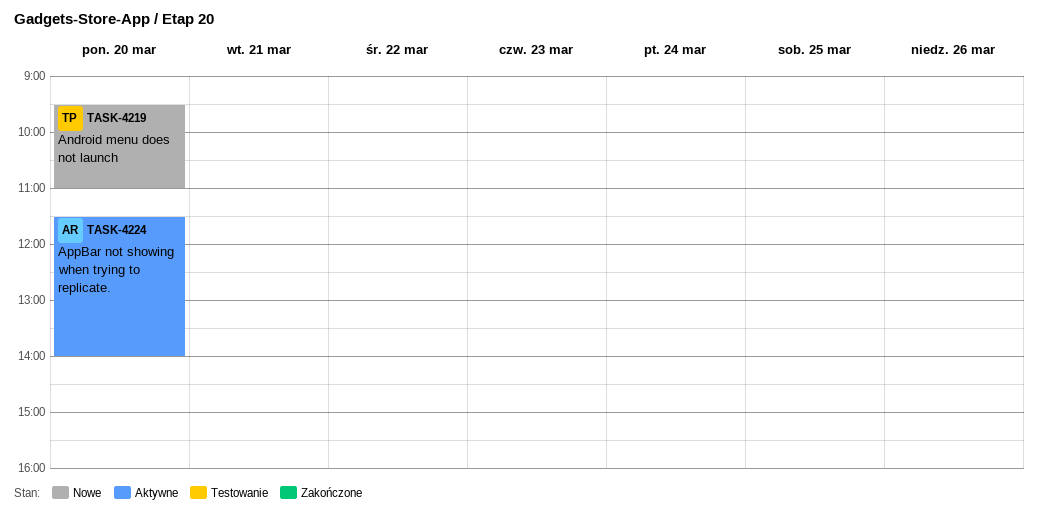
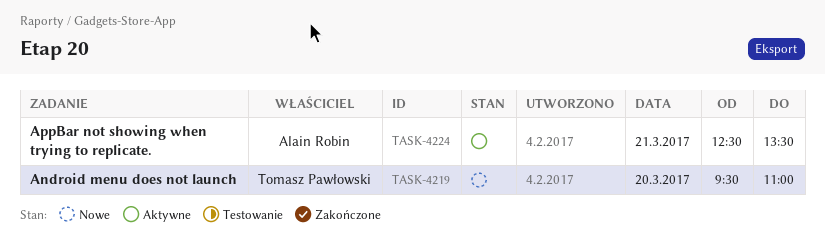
TASK-4224, day: Mar 20 -> Mar 21
TASK-4224, begins: 11:30 -> 12:30
TASK-4224, ends: 14:00 -> 13:30

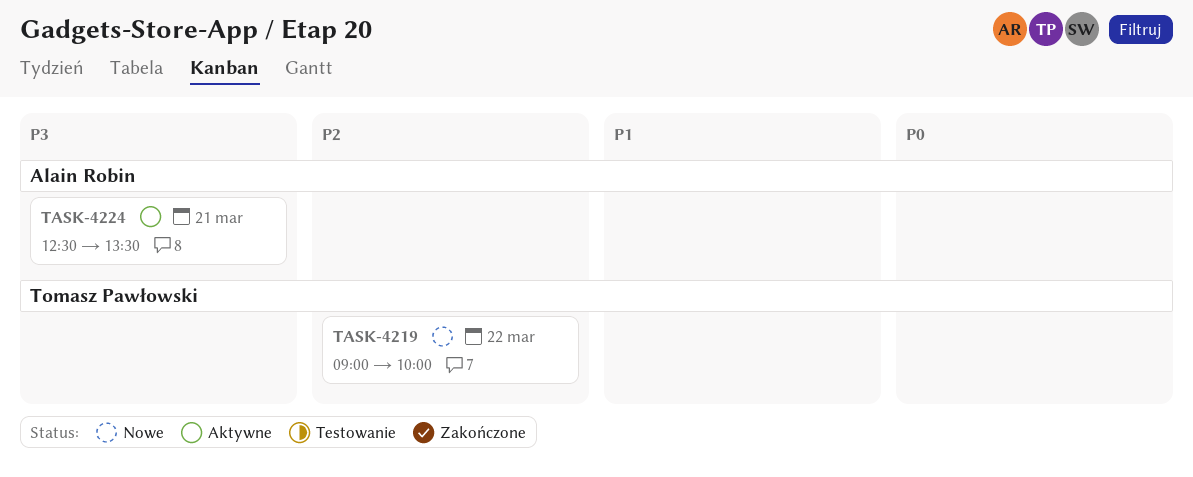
TASK-4219, day: Mar 20 -> Mar 22
TASK-4219, begins: 09:30 -> 09:00
TASK-4219, ends: 11:00 -> 10:00

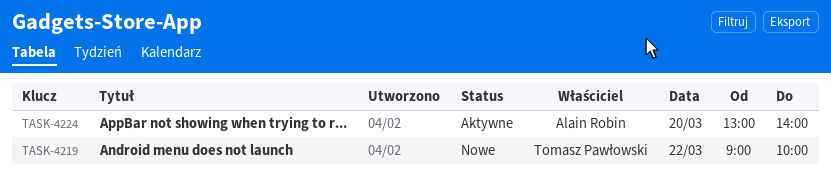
TASK-4224, day: Mar 21 -> Mar 20
TASK-4224, begins: 12:30 -> 13:00
TASK-4224, ends: 13:30 -> 14:00

